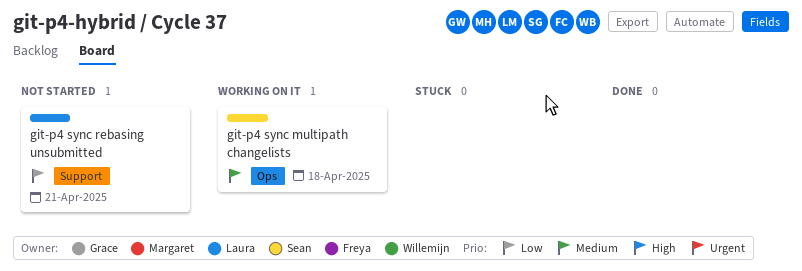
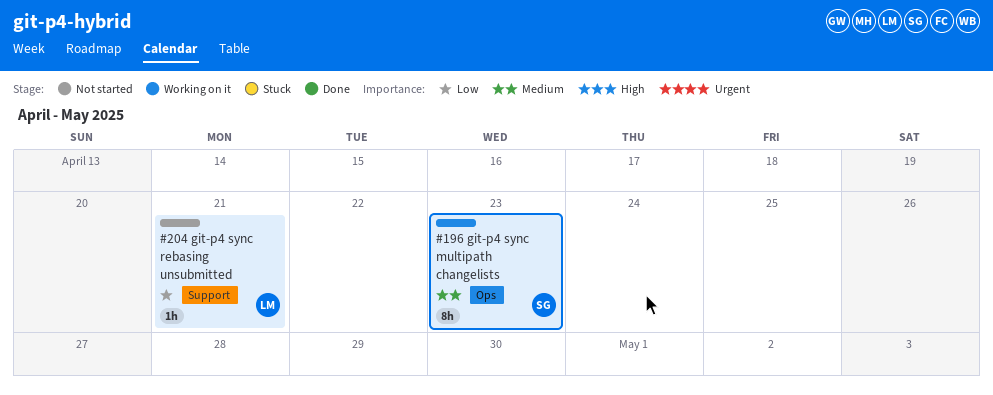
git-p4 sync multipath changelists, due: Apr 18 -> Apr 23

